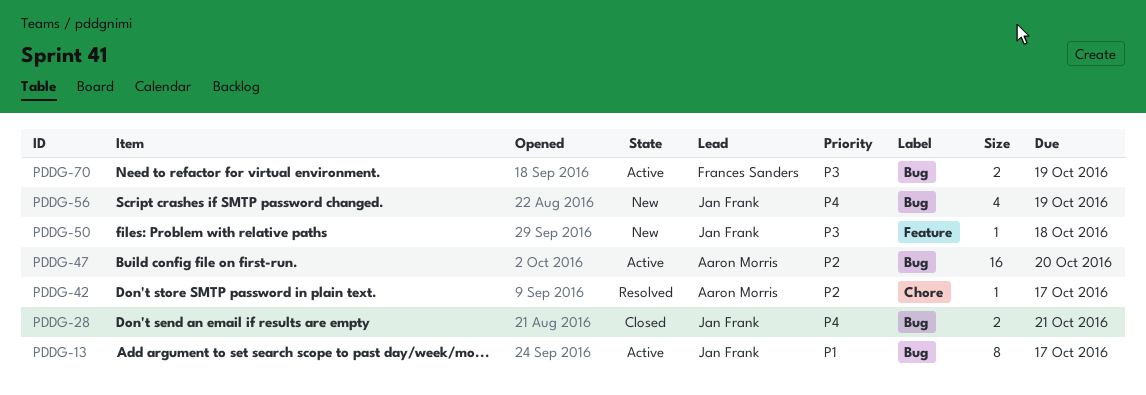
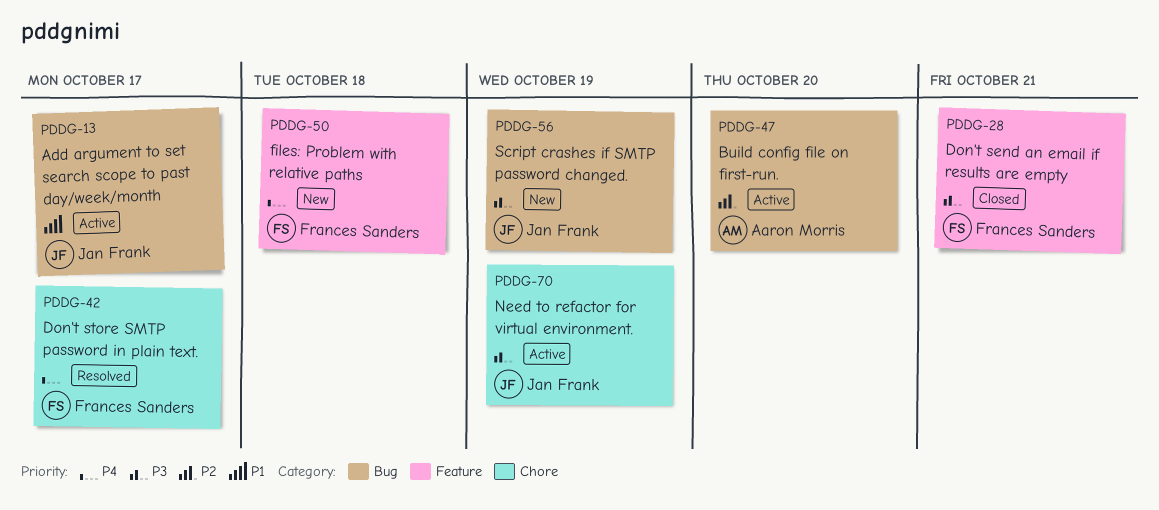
PDDG-28, owner: Jan Frank -> Frances Sanders
PDDG-28, priority: P4 -> P3
PDDG-28, label: Bug -> Feature
PDDG-42, owner: Aaron Morris -> Frances Sanders
PDDG-42, priority: P2 -> P4
PDDG-50, owner: Jan Frank -> Frances Sanders
PDDG-50, priority: P3 -> P4
PDDG-56, priority: P4 -> P3
PDDG-70, owner: Frances Sanders -> Jan Frank
PDDG-70, label: Bug -> Chore

